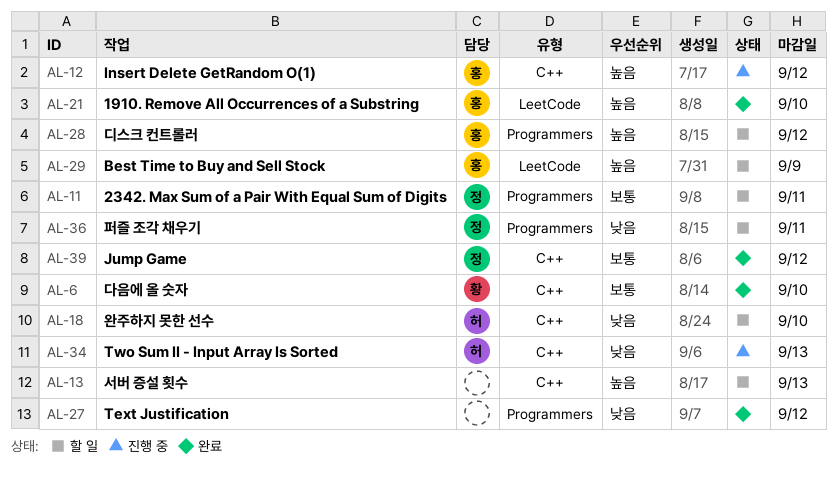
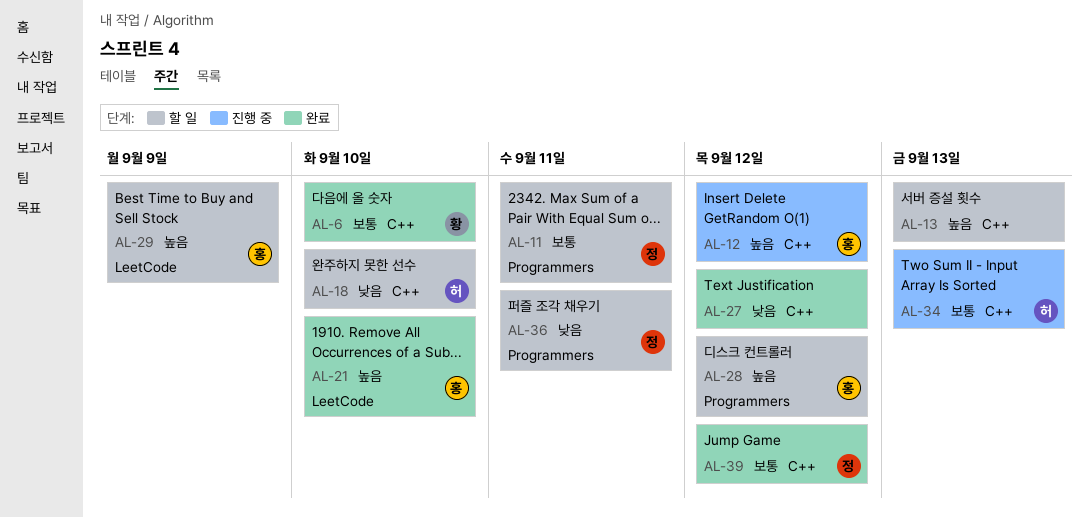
AL-27, label: Programmers -> C++
AL-34, priority: 낮음 -> 보통

